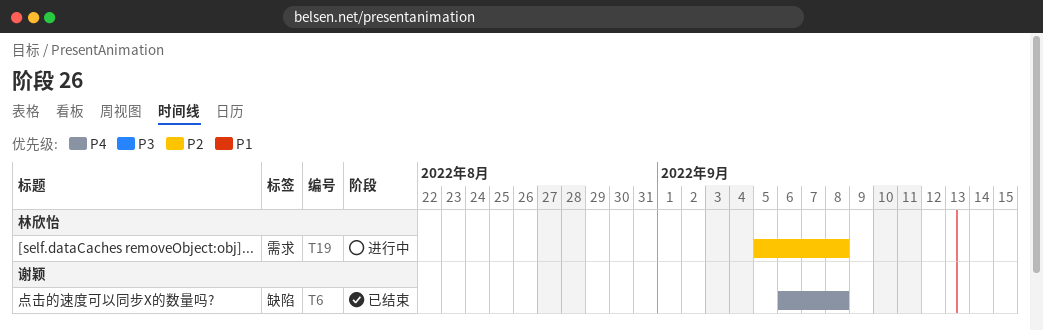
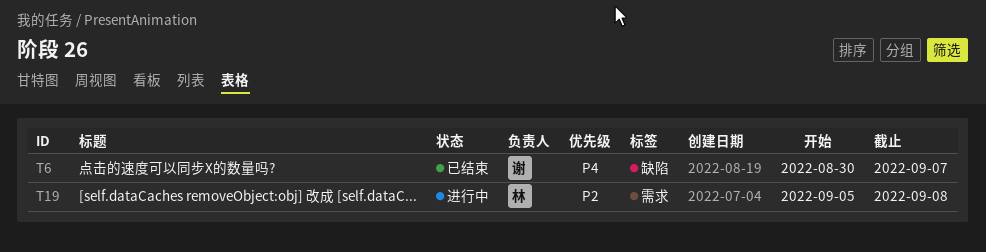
T6, start: Sep 6 -> Aug 30
T6, due: Sep 8 -> Sep 7

